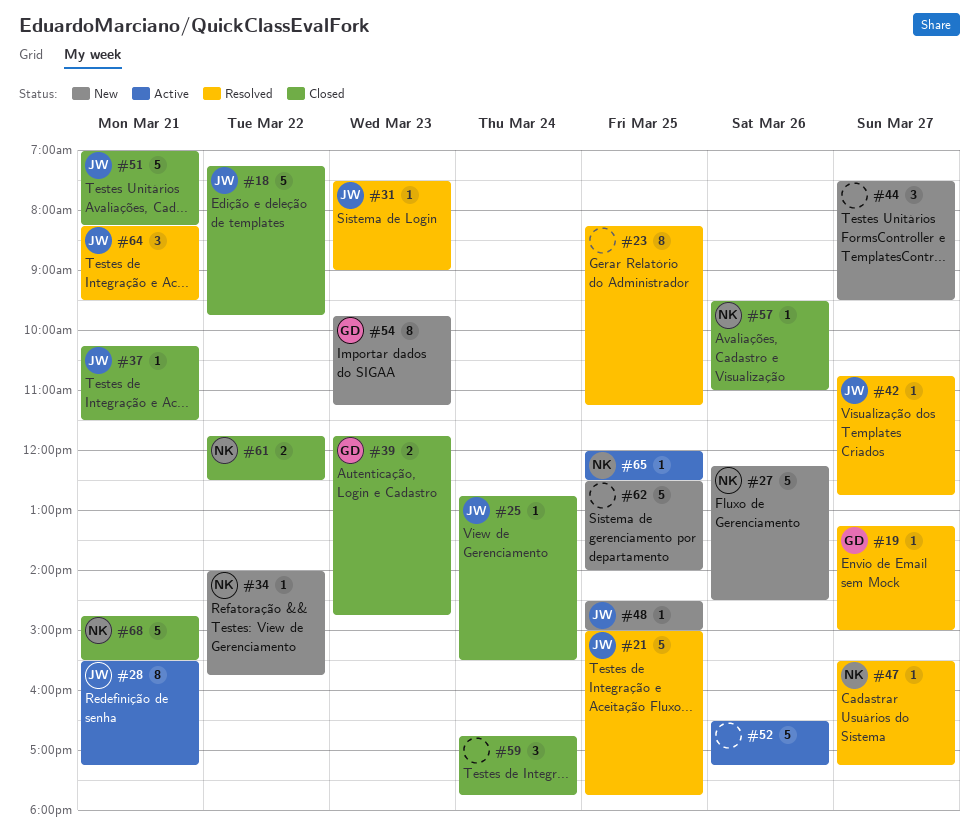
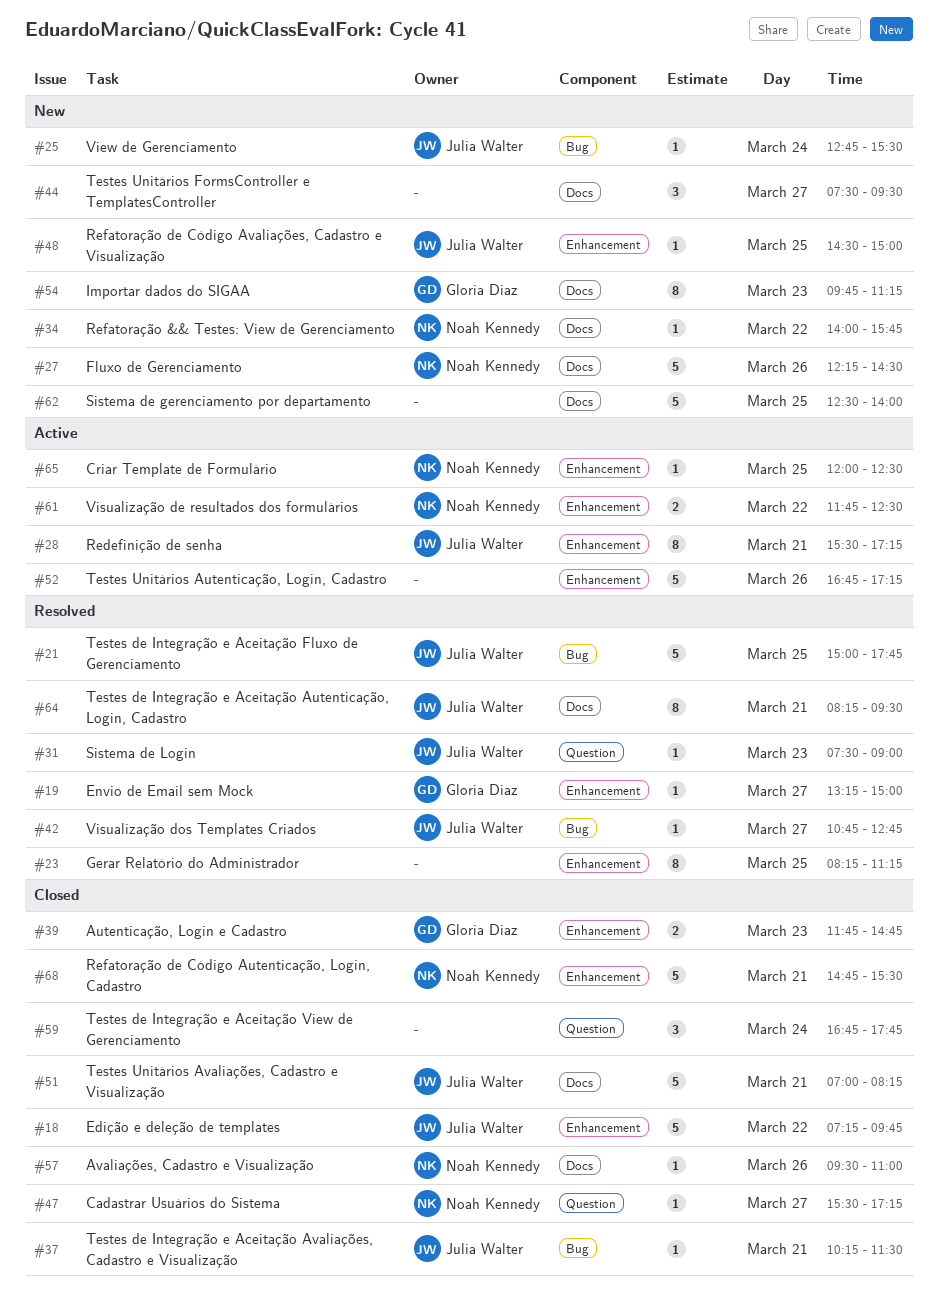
#25, status: Closed -> New
#47, status: Resolved -> Closed
#52, begins: 16:30 -> 16:45
#61, status: Closed -> Active
#64, estimate: 3 -> 8

